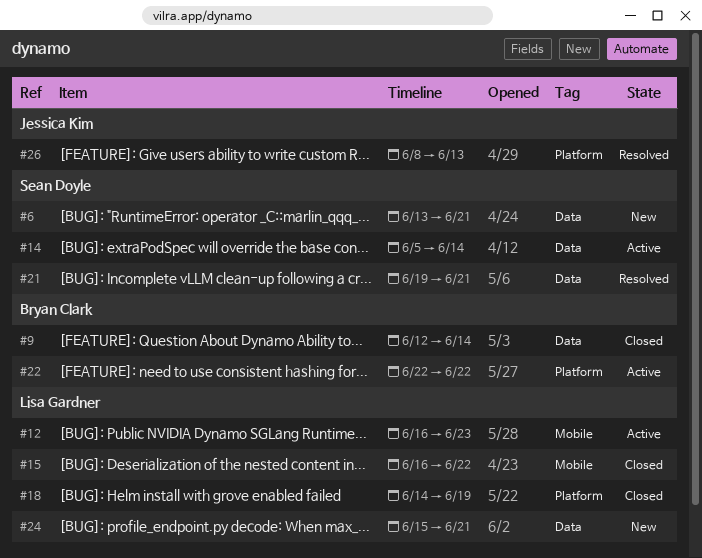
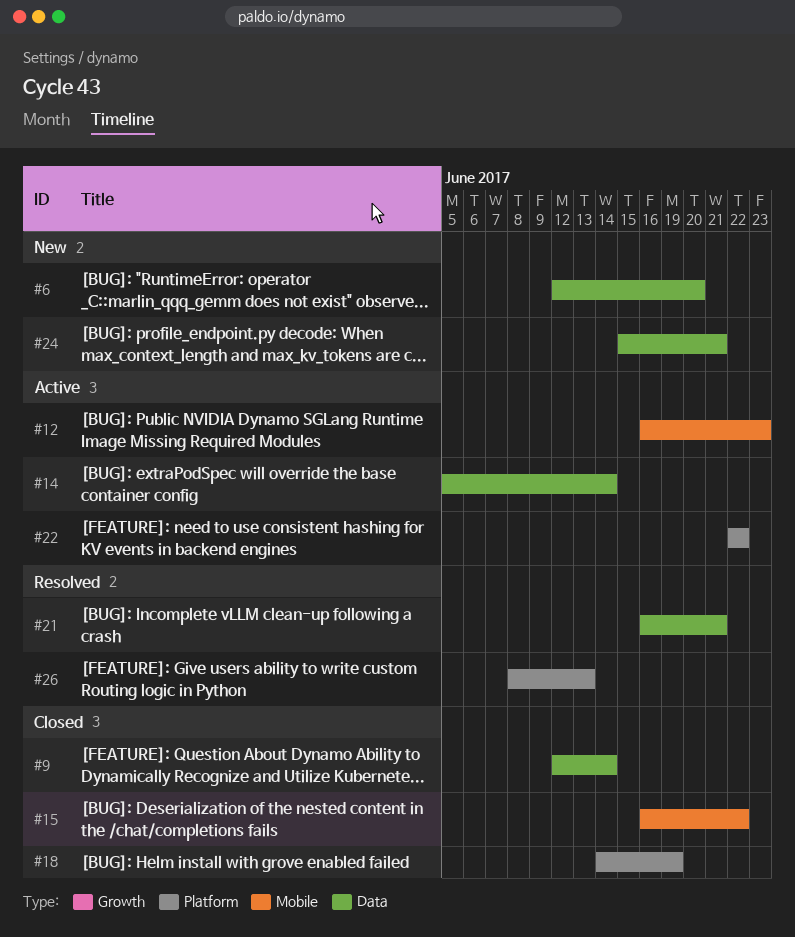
#6, start: Jun 13 -> Jun 12
#6, due: Jun 21 -> Jun 20
#21, start: Jun 19 -> Jun 16

